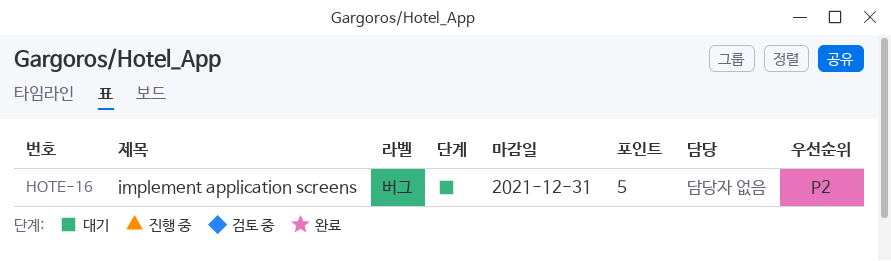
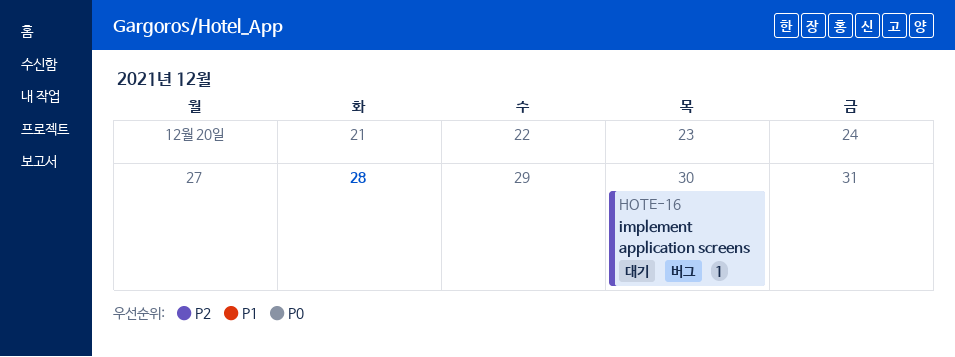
HOTE-16, estimate: 5 -> 1
HOTE-16, due: Dec 31 -> Dec 30

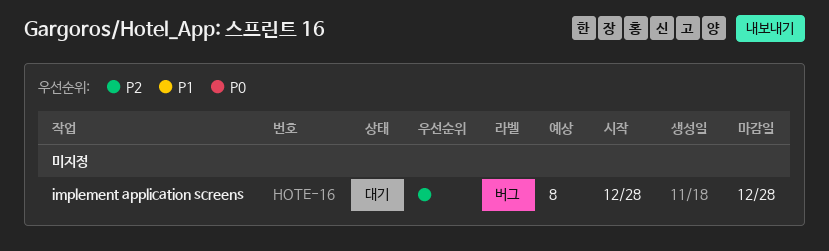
HOTE-16, estimate: 1 -> 8
HOTE-16, due: Dec 30 -> Dec 28

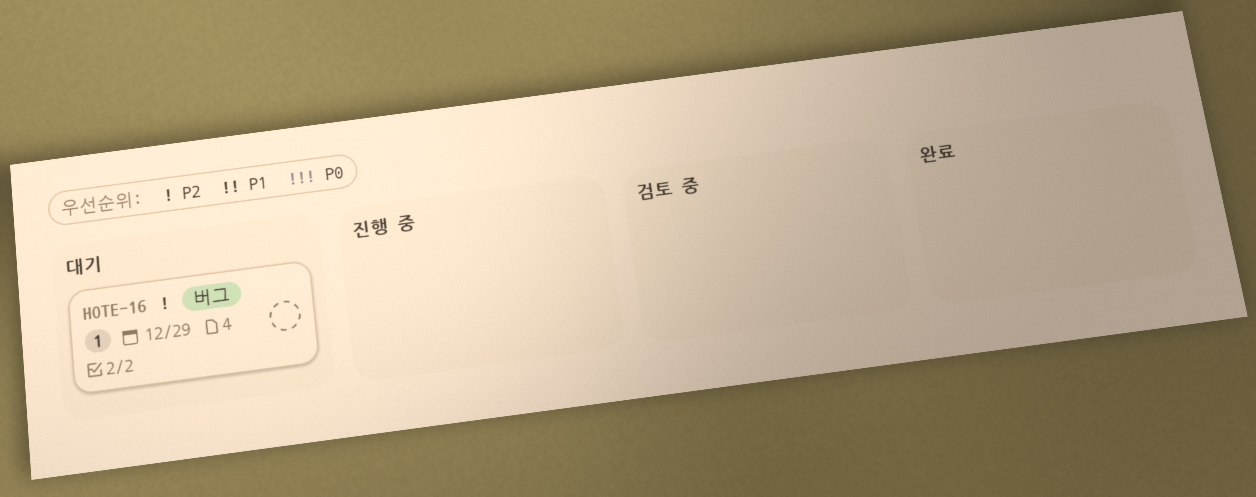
HOTE-16, estimate: 8 -> 1
HOTE-16, due: Dec 28 -> Dec 29

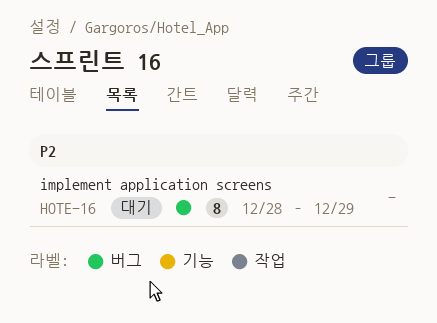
HOTE-16, estimate: 1 -> 8

